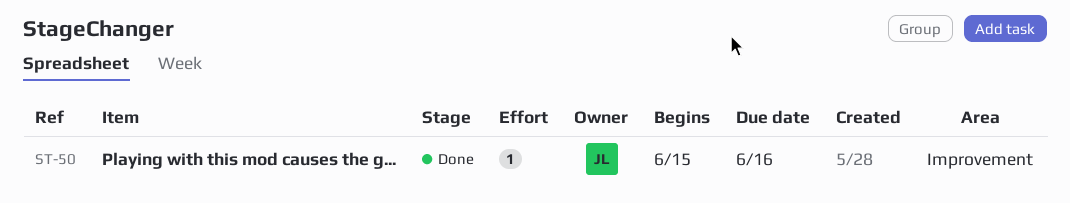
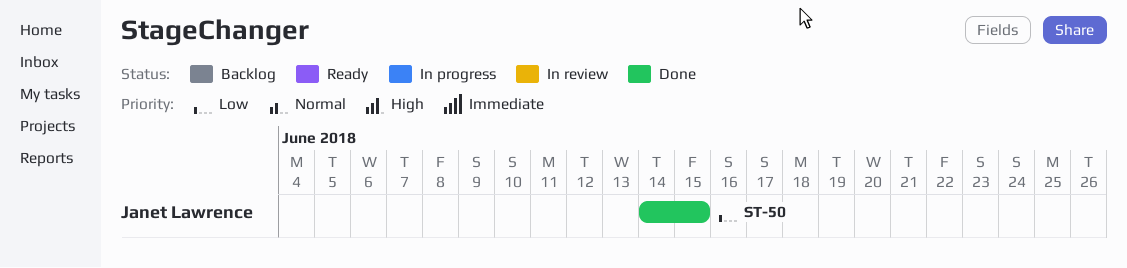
ST-50, start: Jun 15 -> Jun 14
ST-50, due: Jun 16 -> Jun 15

